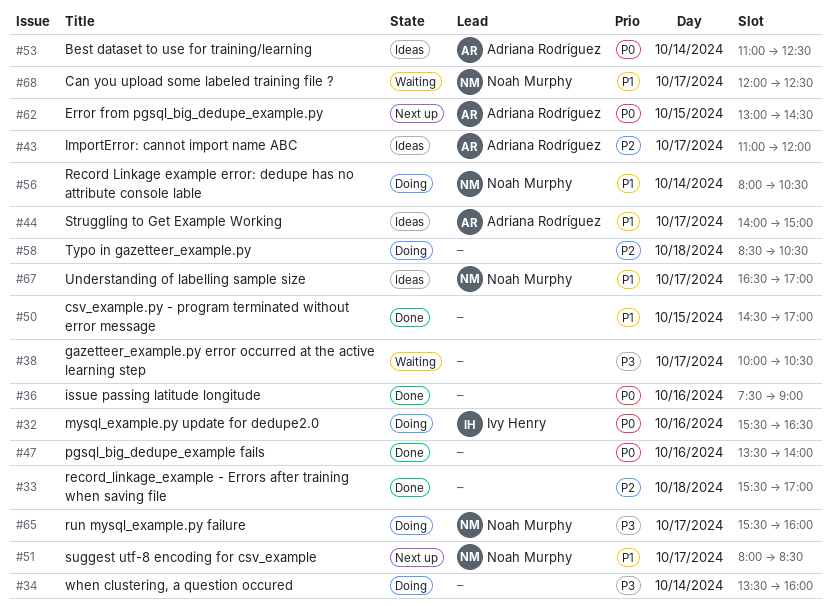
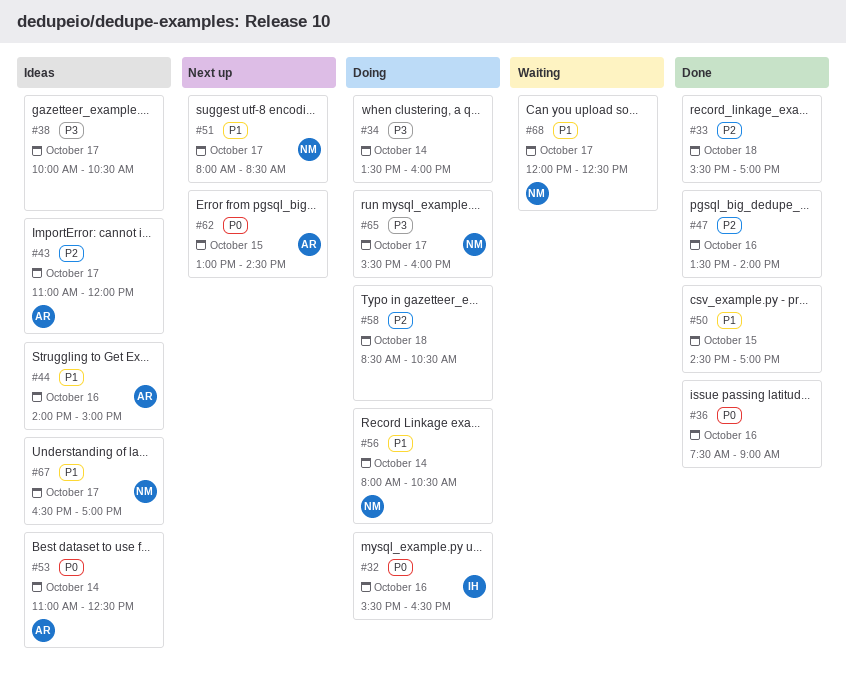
#38, status: Waiting -> Ideas
#44, day: Oct 17 -> Oct 16
#47, priority: P0 -> P2

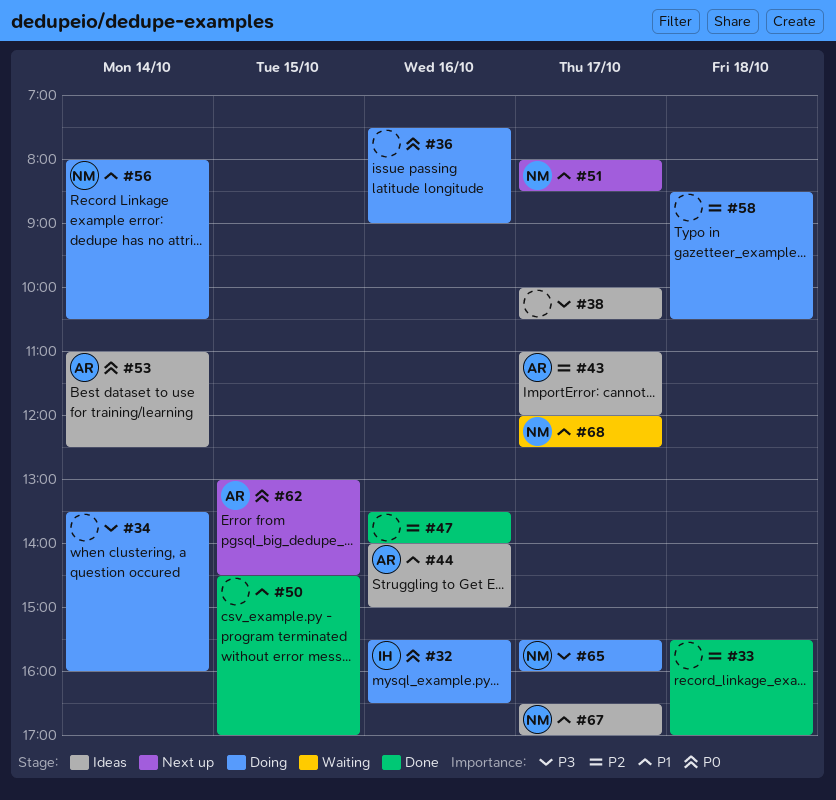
#36, status: Done -> Doing

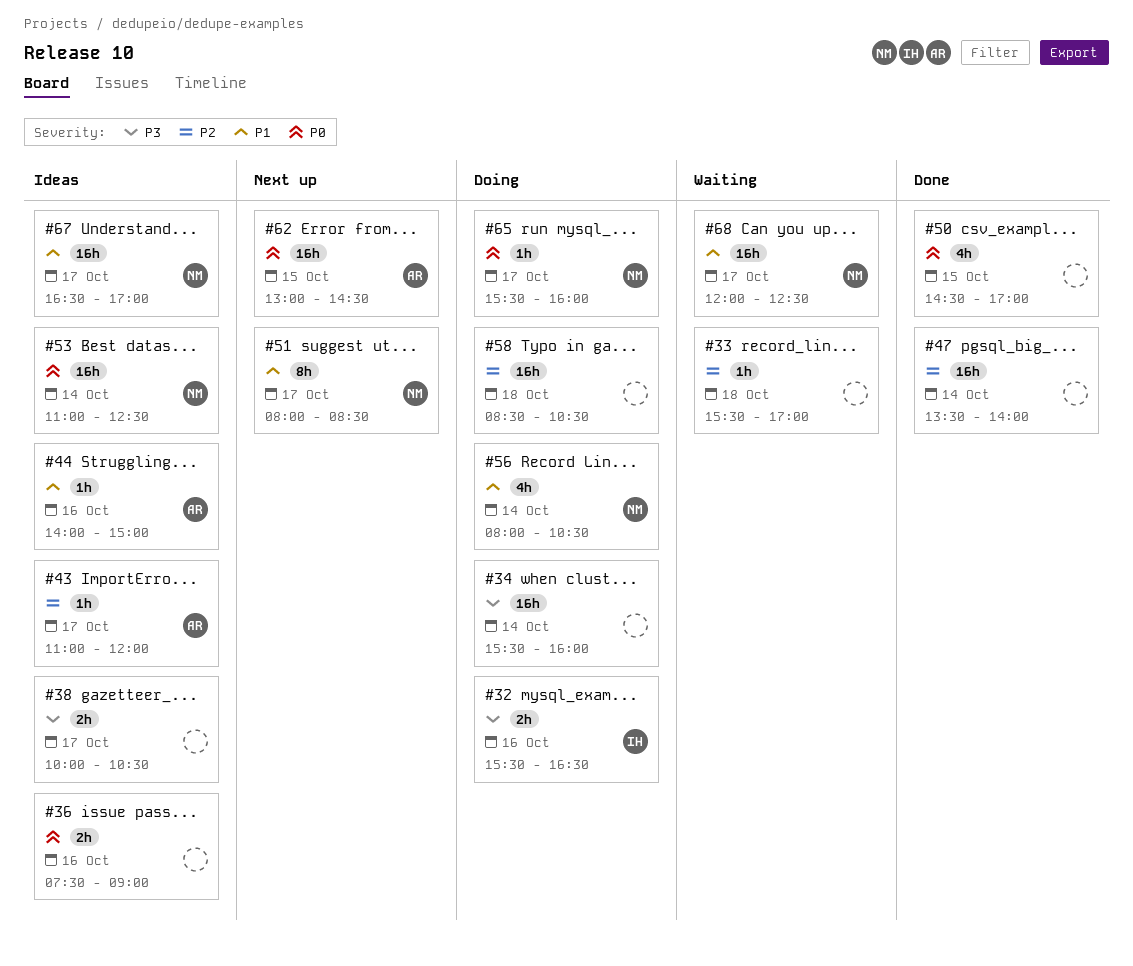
#32, priority: P0 -> P3
#33, status: Done -> Waiting
#34, begins: 13:30 -> 15:30
#36, status: Doing -> Ideas
#47, day: Oct 16 -> Oct 14
#50, priority: P1 -> P0
#53, owner: AR -> NM
#65, priority: P3 -> P0

